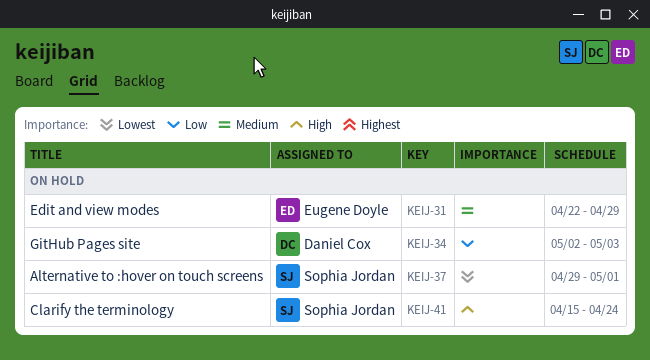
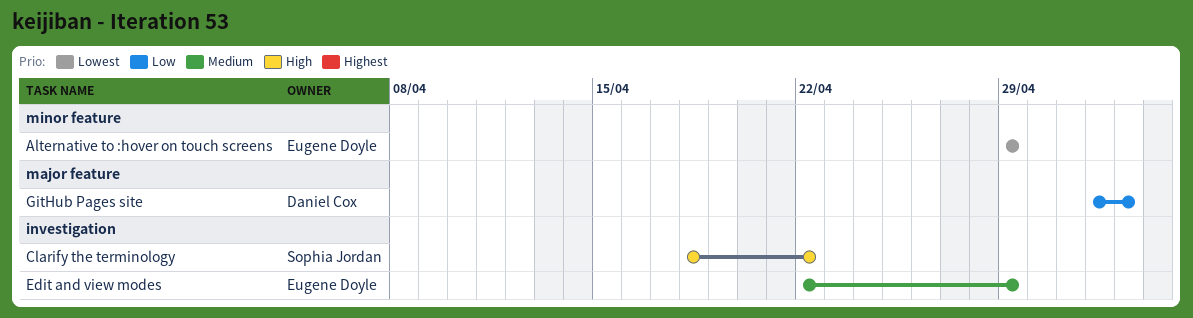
Alternative to :hover on touch screens, owner: Sophia Jordan -> Eugene Doyle
Alternative to :hover on touch screens, due: May 1 -> Apr 29
Clarify the terminology, start: Apr 15 -> Apr 18
Clarify the terminology, due: Apr 24 -> Apr 22

